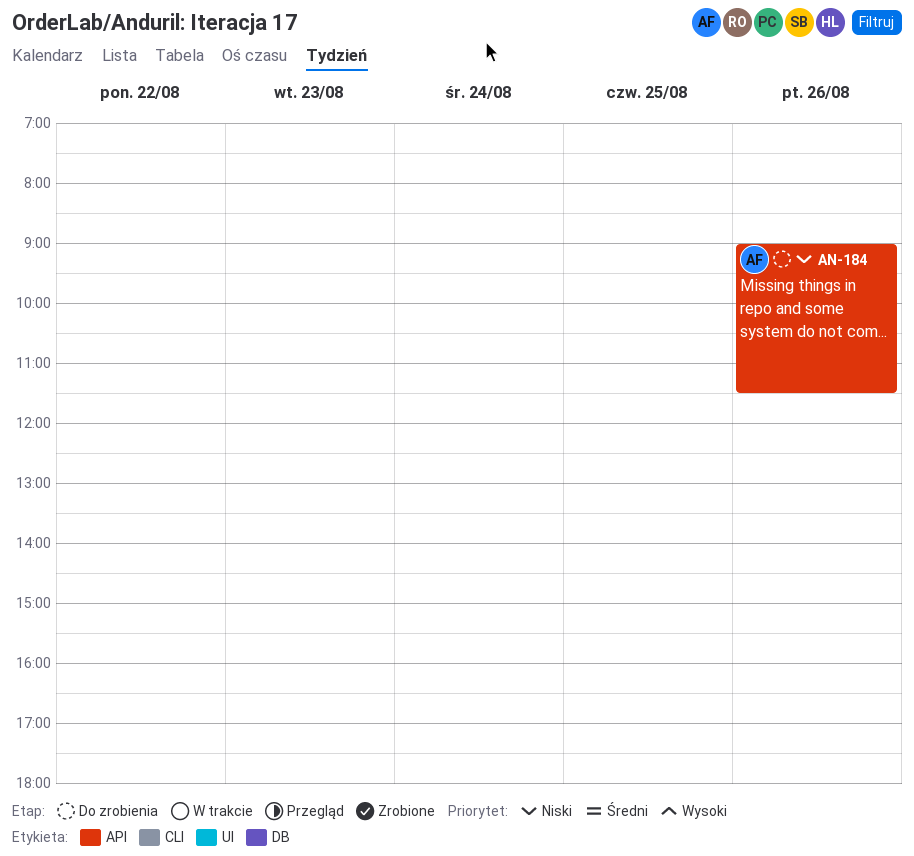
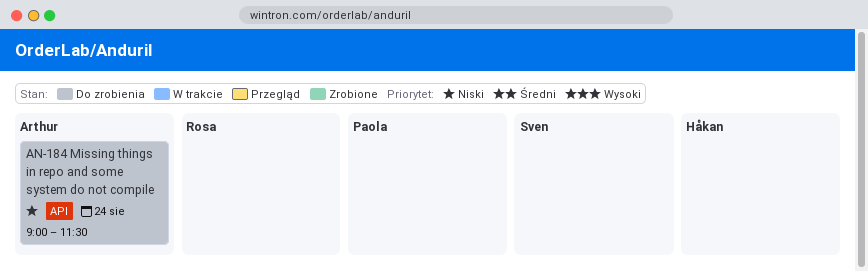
AN-184, day: Aug 26 -> Aug 24

